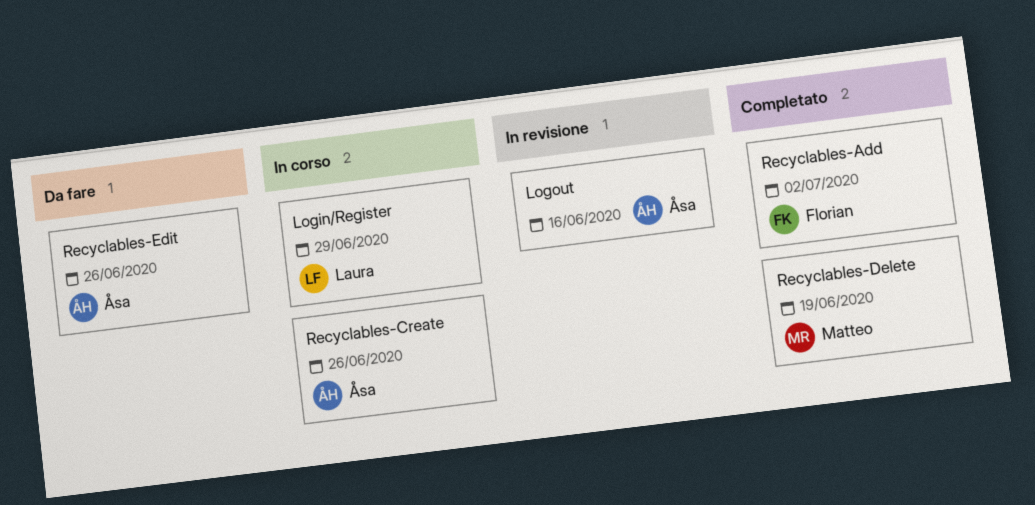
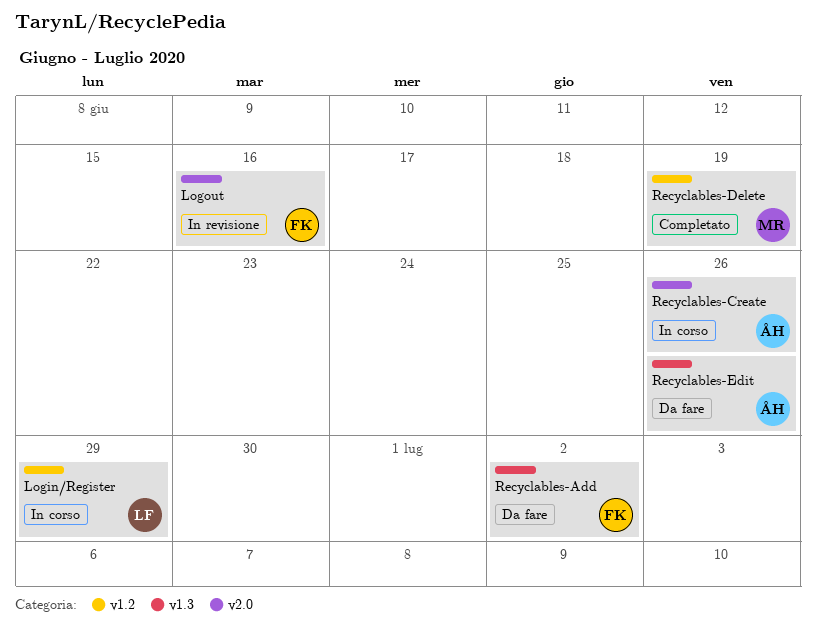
Logout, owner: Åsa -> Florian
Recyclables-Add, status: Completato -> Da fare

